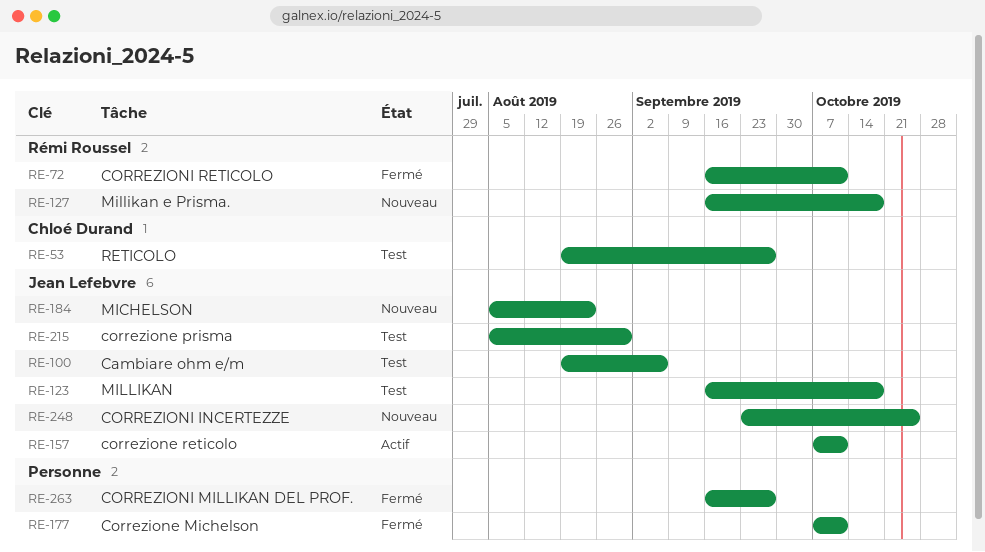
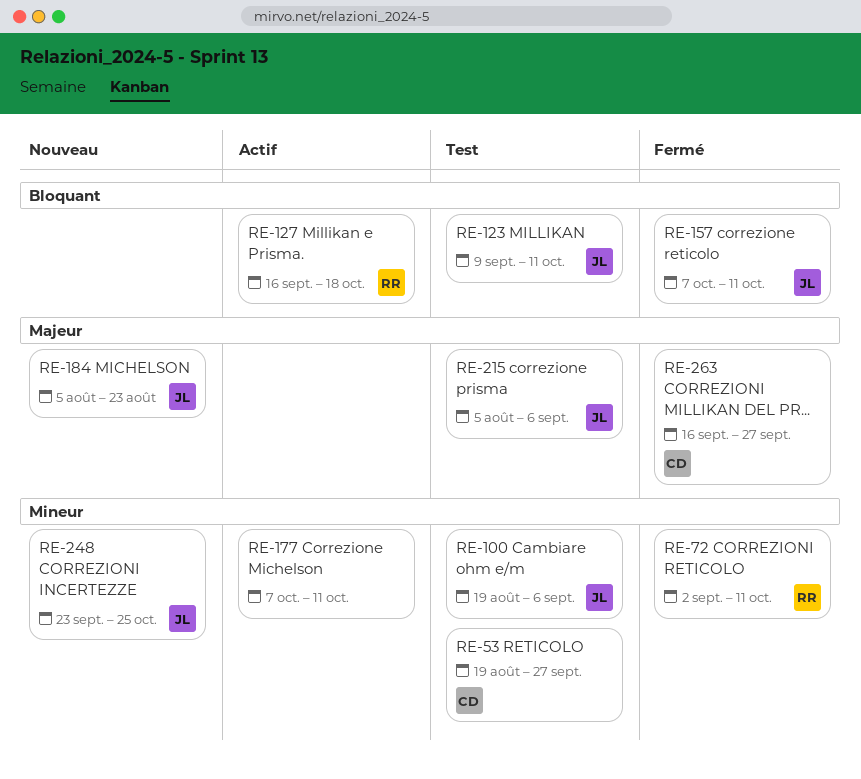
RE-72, start: Sep 16 -> Sep 2
RE-123, start: Sep 16 -> Sep 9
RE-123, due: Oct 18 -> Oct 11
RE-127, status: Nouveau -> Actif
RE-157, status: Actif -> Fermé
RE-177, status: Fermé -> Actif
RE-215, due: Aug 30 -> Sep 6
RE-263, owner: none -> Chloé Durand

